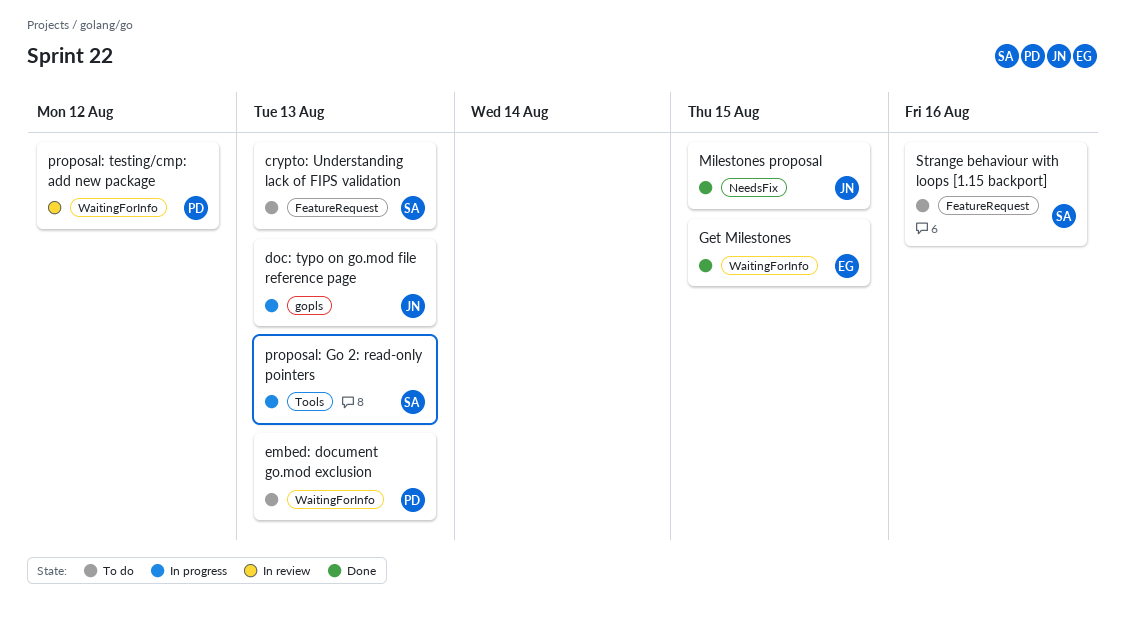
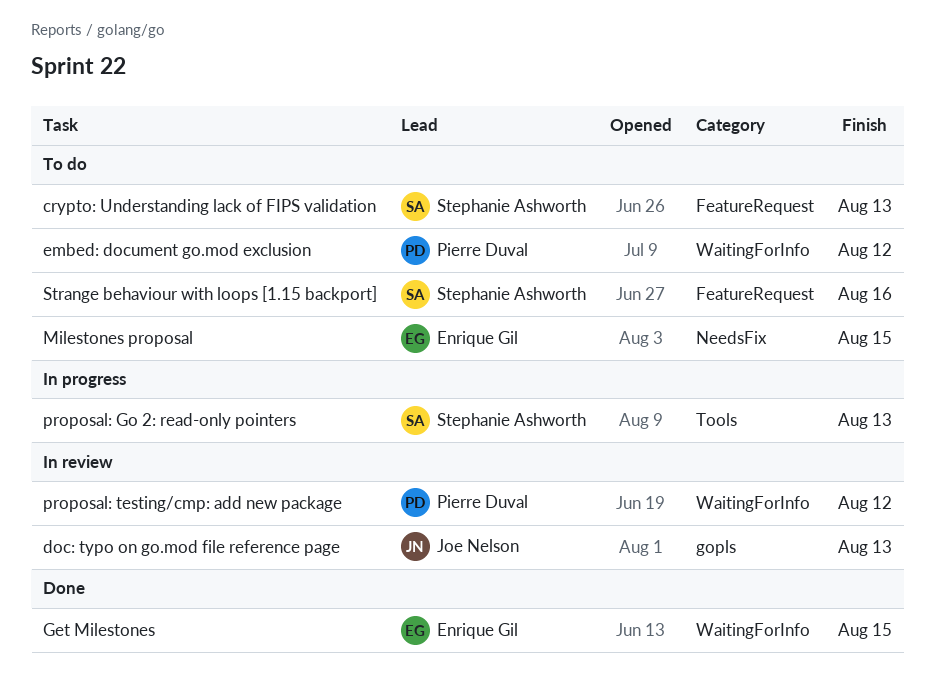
doc: typo on go.mod file reference page, status: In progress -> In review
embed: document go.mod exclusion, due: Aug 13 -> Aug 12
Milestones proposal, status: Done -> To do
Milestones proposal, owner: Joe Nelson -> Enrique Gil

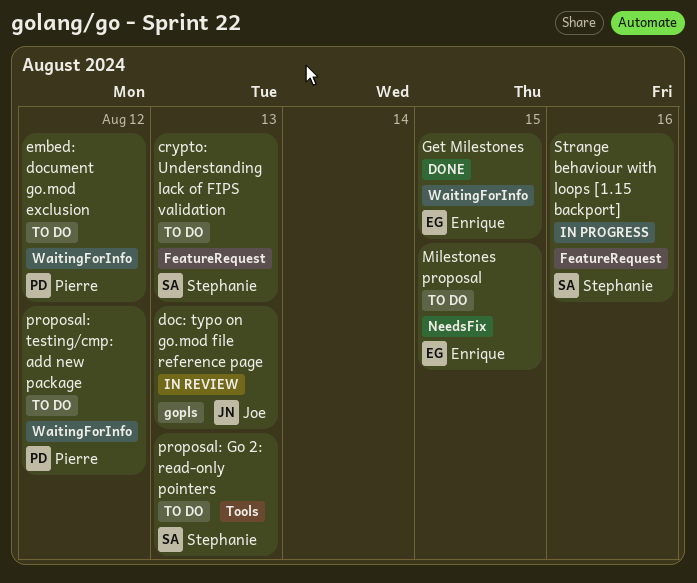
proposal: Go 2: read-only pointers, status: In progress -> To do
proposal: testing/cmp: add new package, status: In review -> To do
Strange behaviour with loops [1.15 backport], status: To do -> In progress

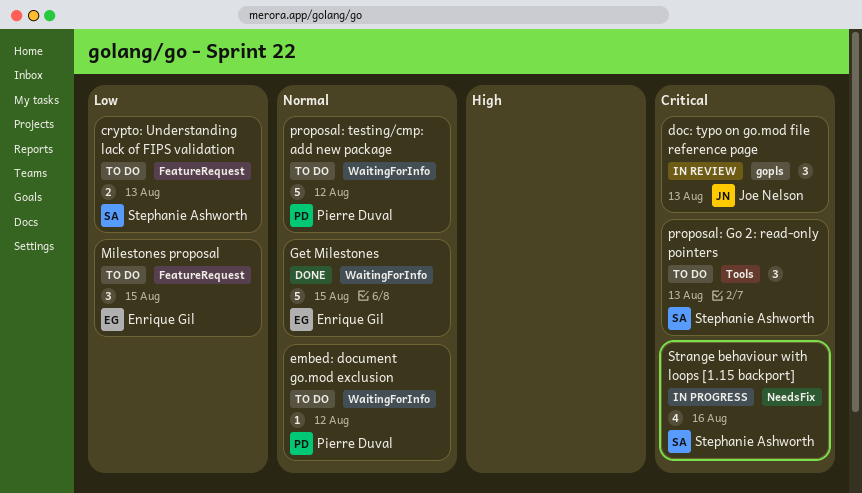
Milestones proposal, label: NeedsFix -> FeatureRequest
Strange behaviour with loops [1.15 backport], label: FeatureRequest -> NeedsFix

